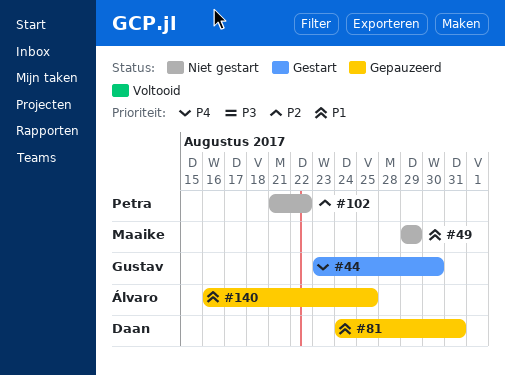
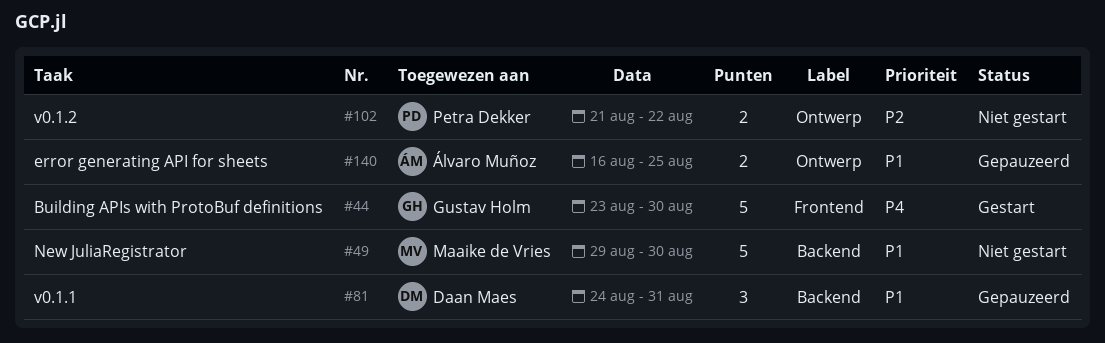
#49, due: Aug 29 -> Aug 30

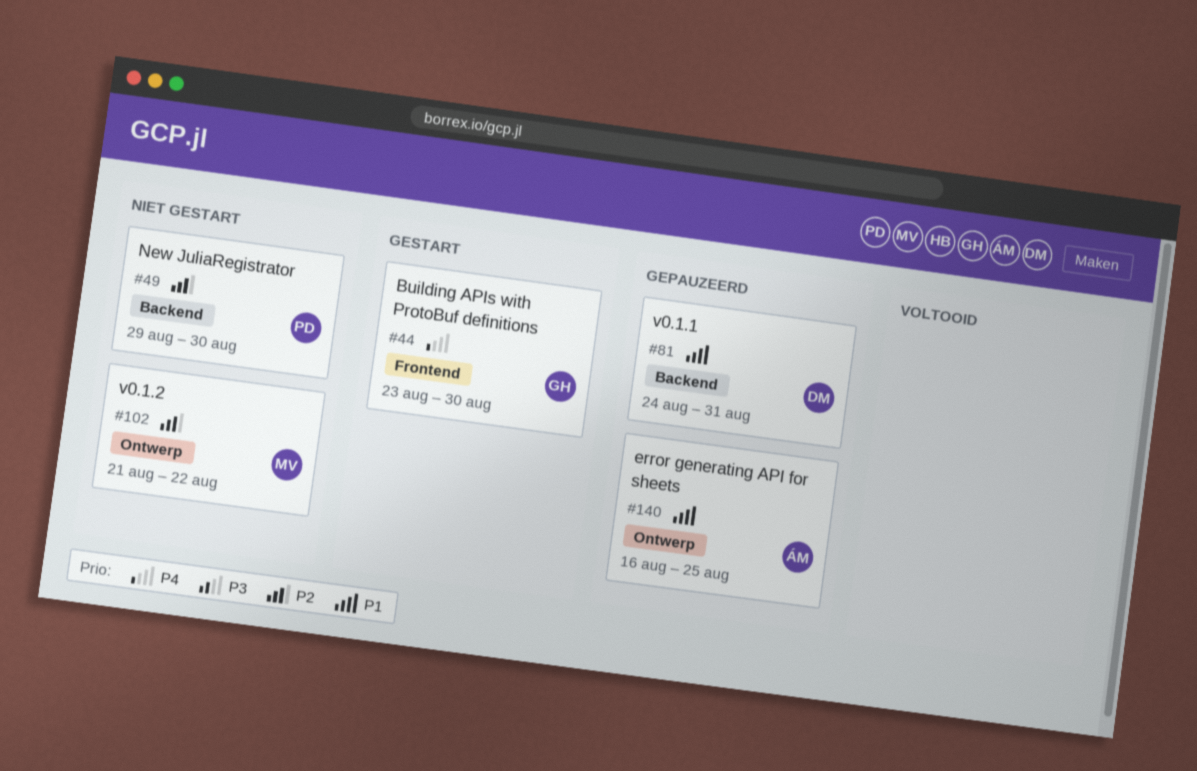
#49, owner: Maaike de Vries -> Petra Dekker
#49, priority: P1 -> P2
#102, owner: Petra Dekker -> Maaike de Vries

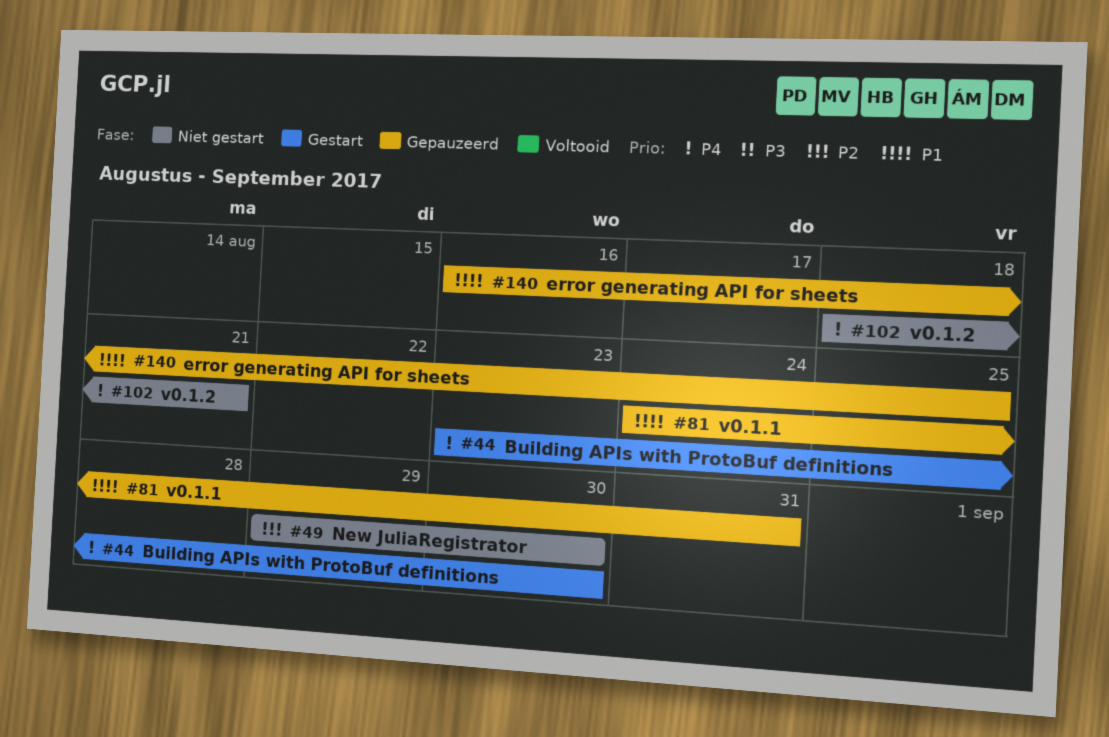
#102, priority: P2 -> P4
#102, start: Aug 21 -> Aug 18
#102, due: Aug 22 -> Aug 21

